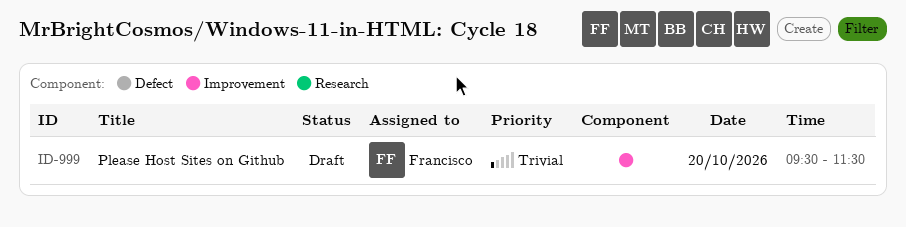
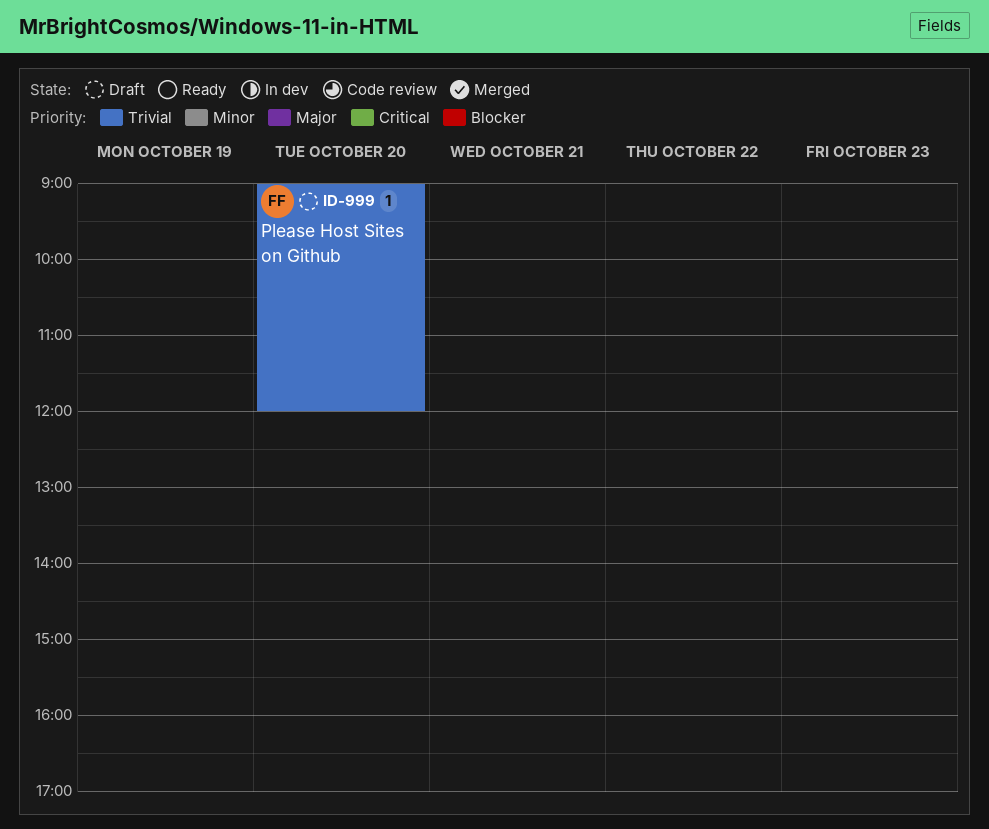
ID-999, begins: 09:30 -> 09:00
ID-999, ends: 11:30 -> 12:00

